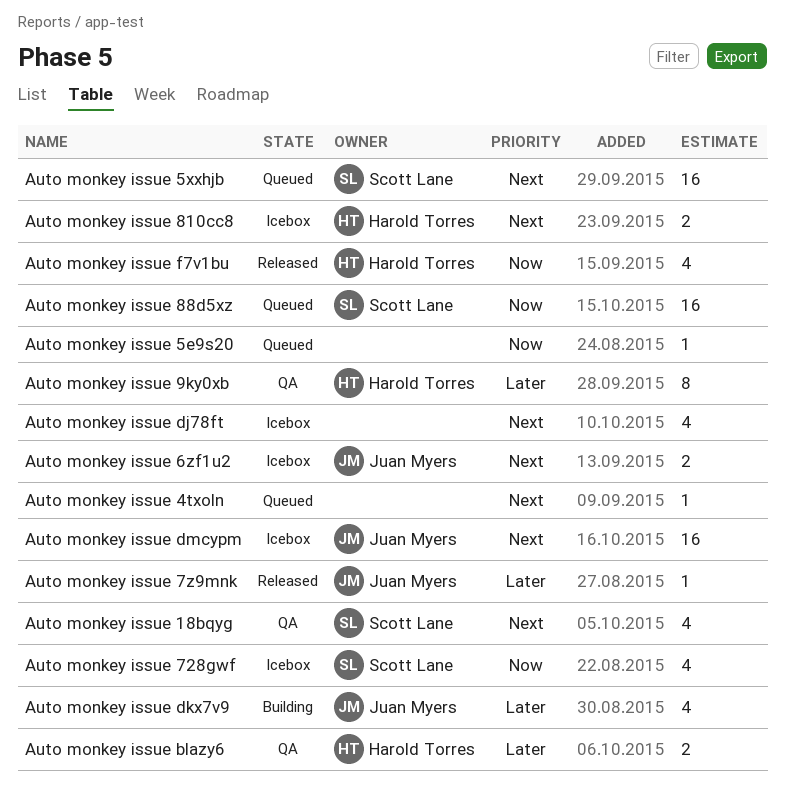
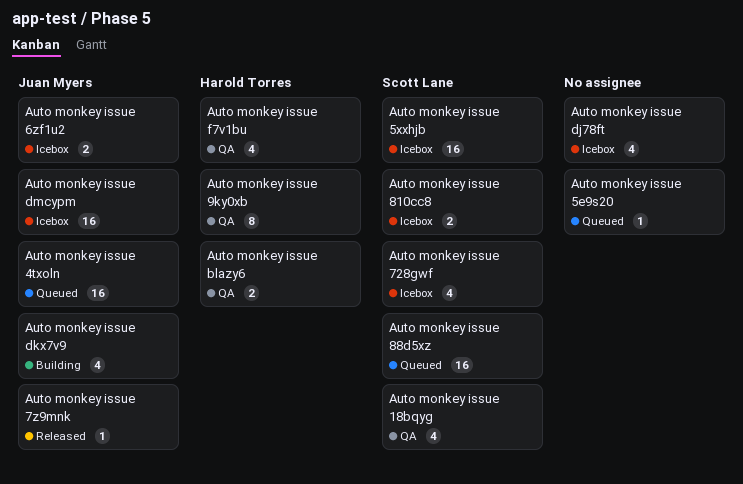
Auto monkey issue 4txoln, owner: none -> Juan Myers
Auto monkey issue 4txoln, estimate: 1 -> 16
Auto monkey issue 5xxhjb, status: Queued -> Icebox
Auto monkey issue 810cc8, owner: Harold Torres -> Scott Lane
Auto monkey issue f7v1bu, status: Released -> QA

